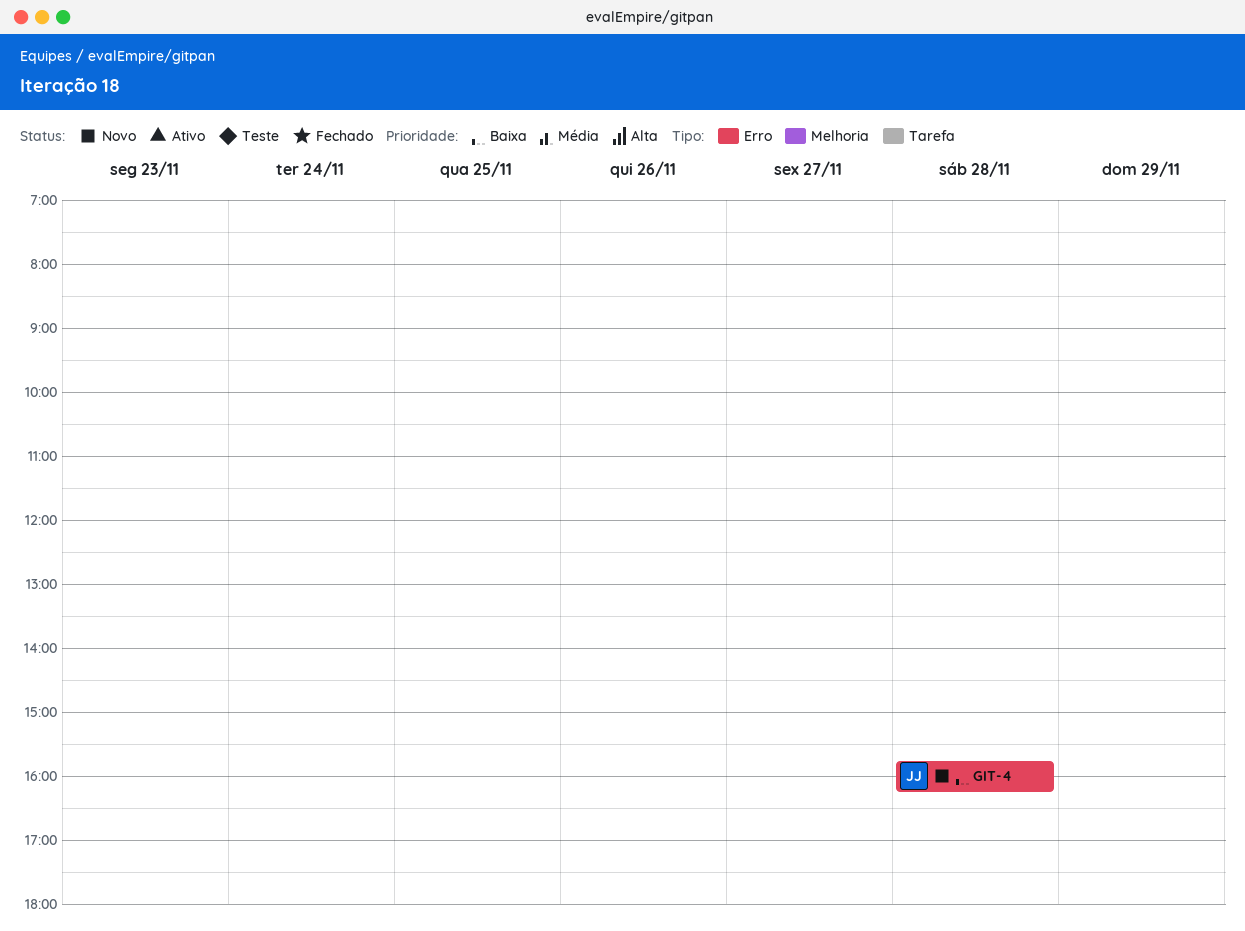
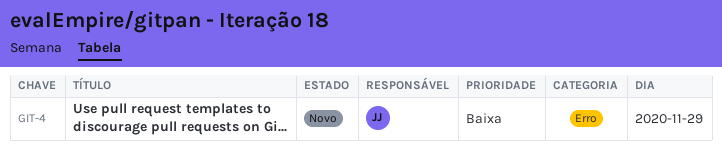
GIT-4, day: Nov 28 -> Nov 29

